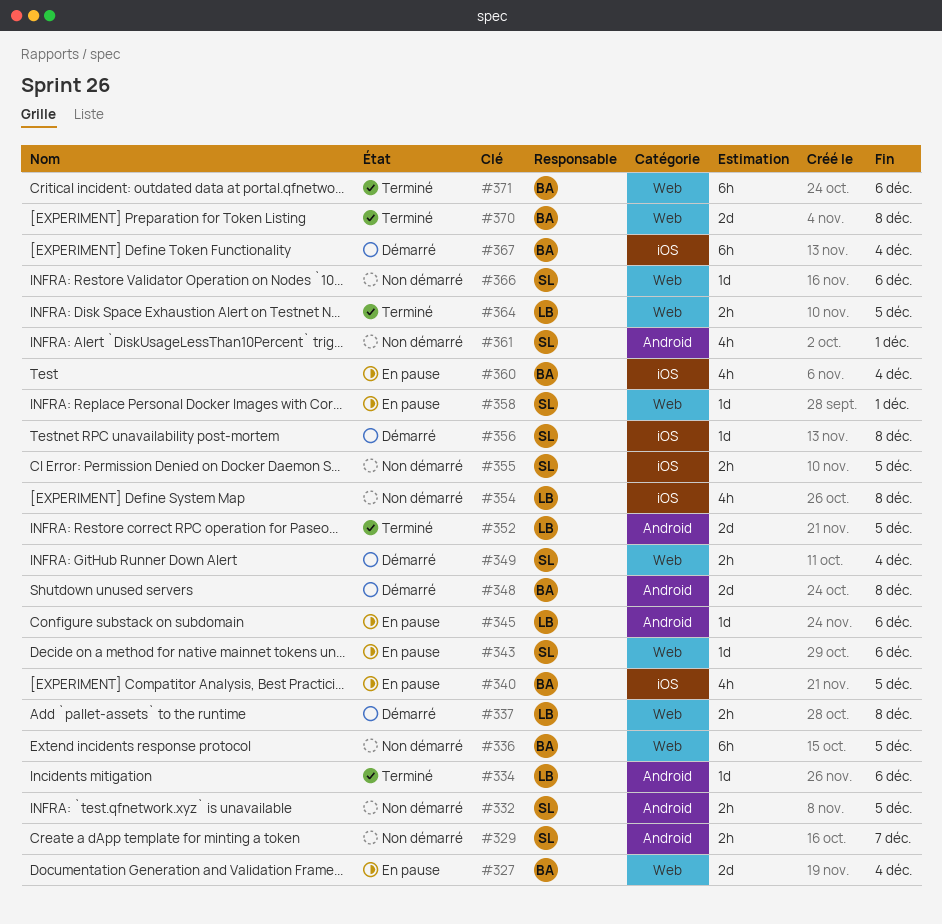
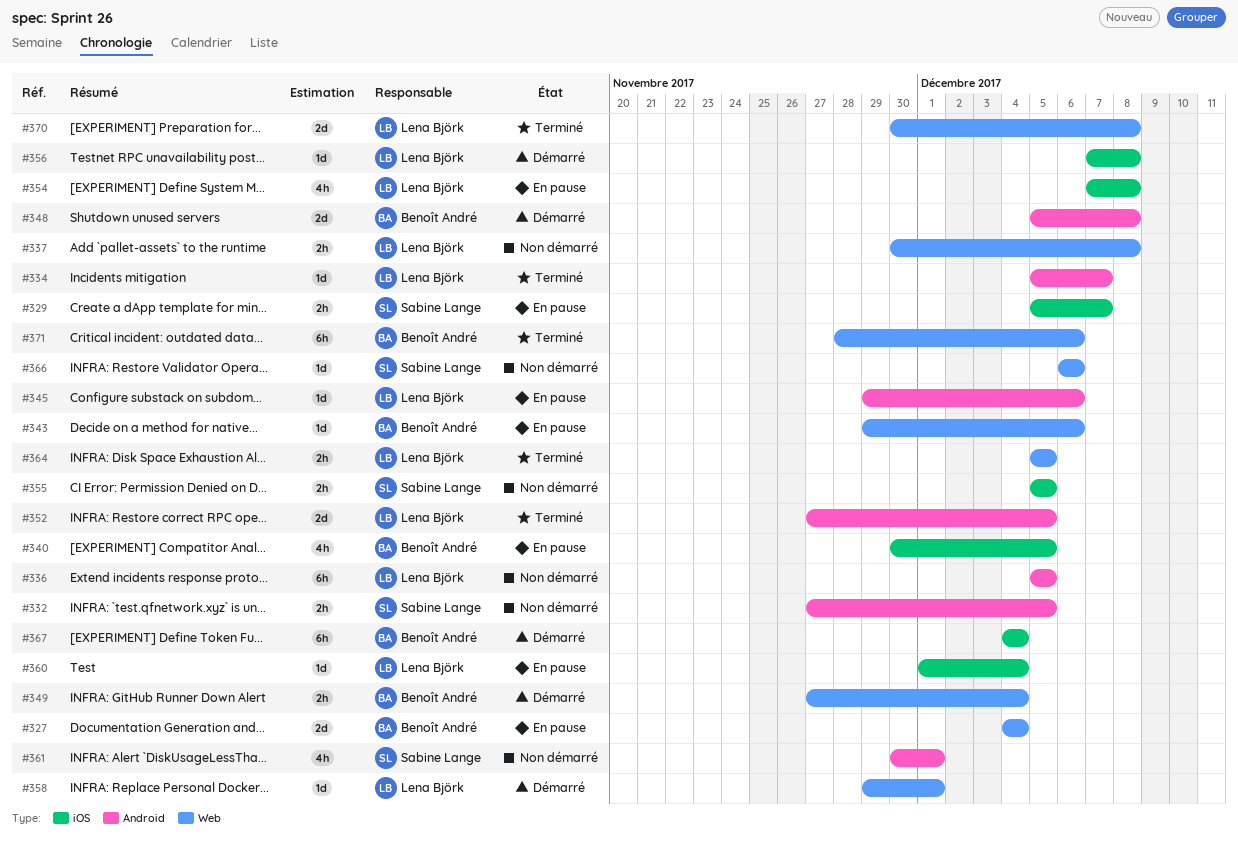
#329, status: Non démarré -> En pause
#329, label: Android -> iOS
#334, due: Dec 6 -> Dec 7
#336, owner: Benoît André -> Lena Björk
#336, label: Web -> Android
#337, status: Démarré -> Non démarré
#343, owner: Sabine Lange -> Benoît André
#349, owner: Sabine Lange -> Benoît André
#354, status: Non démarré -> En pause
#356, owner: Sabine Lange -> Lena Björk
#358, status: En pause -> Démarré
#358, owner: Sabine Lange -> Lena Björk
#360, owner: Benoît André -> Lena Björk
#360, estimate: 4h -> 1d
#370, owner: Benoît André -> Lena Björk

